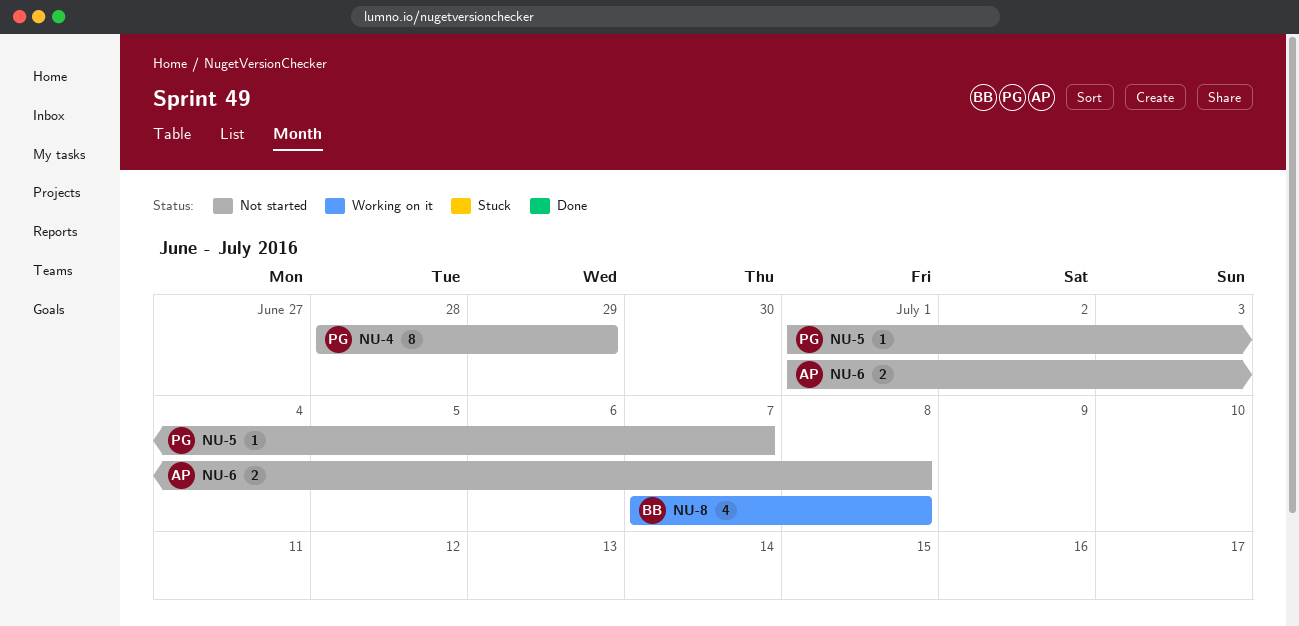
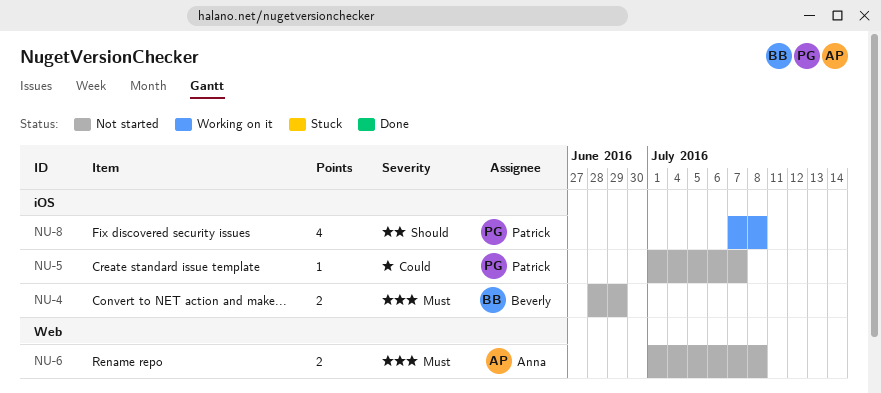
NU-4, owner: Patrick -> Beverly
NU-4, estimate: 8 -> 2
NU-8, owner: Beverly -> Patrick

